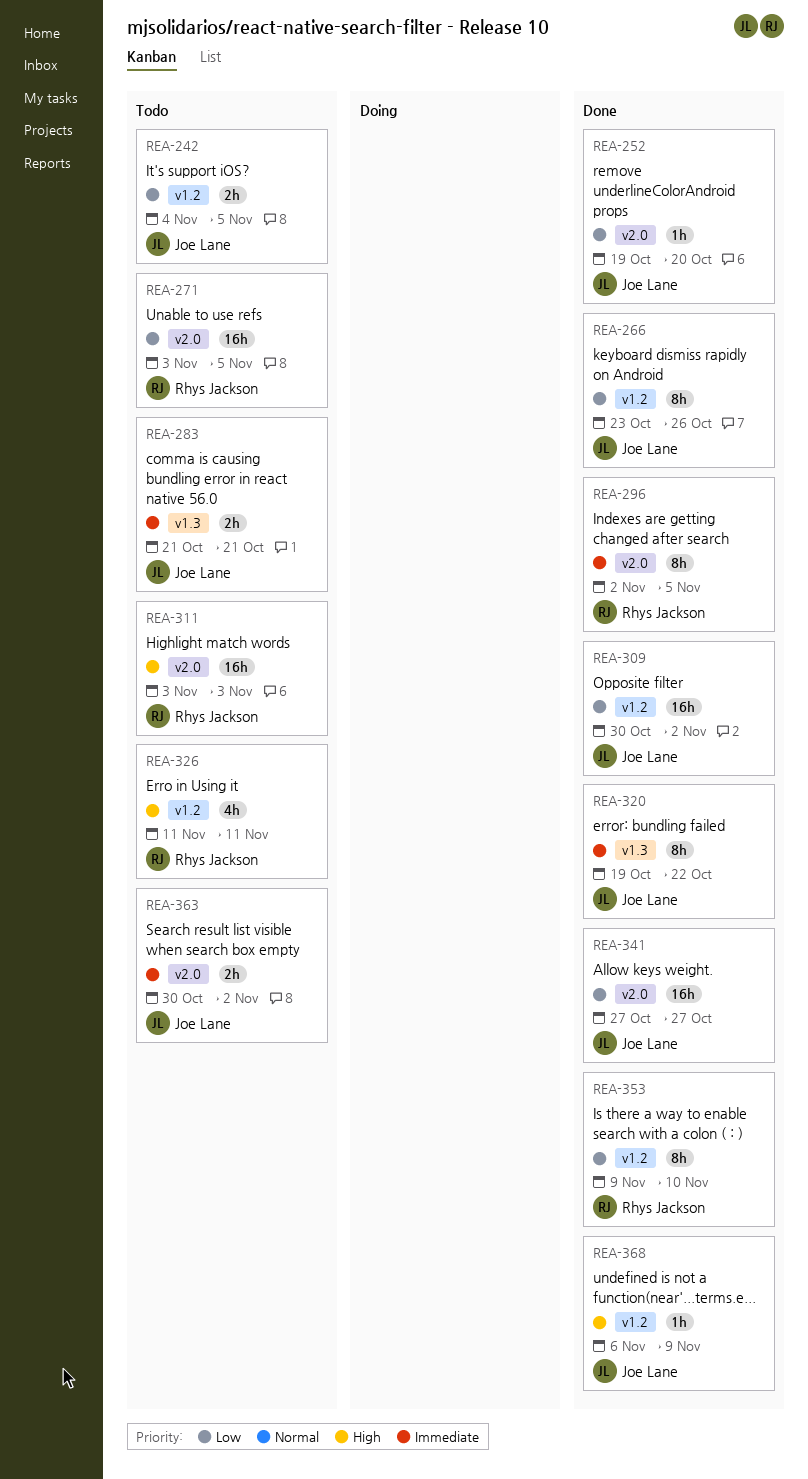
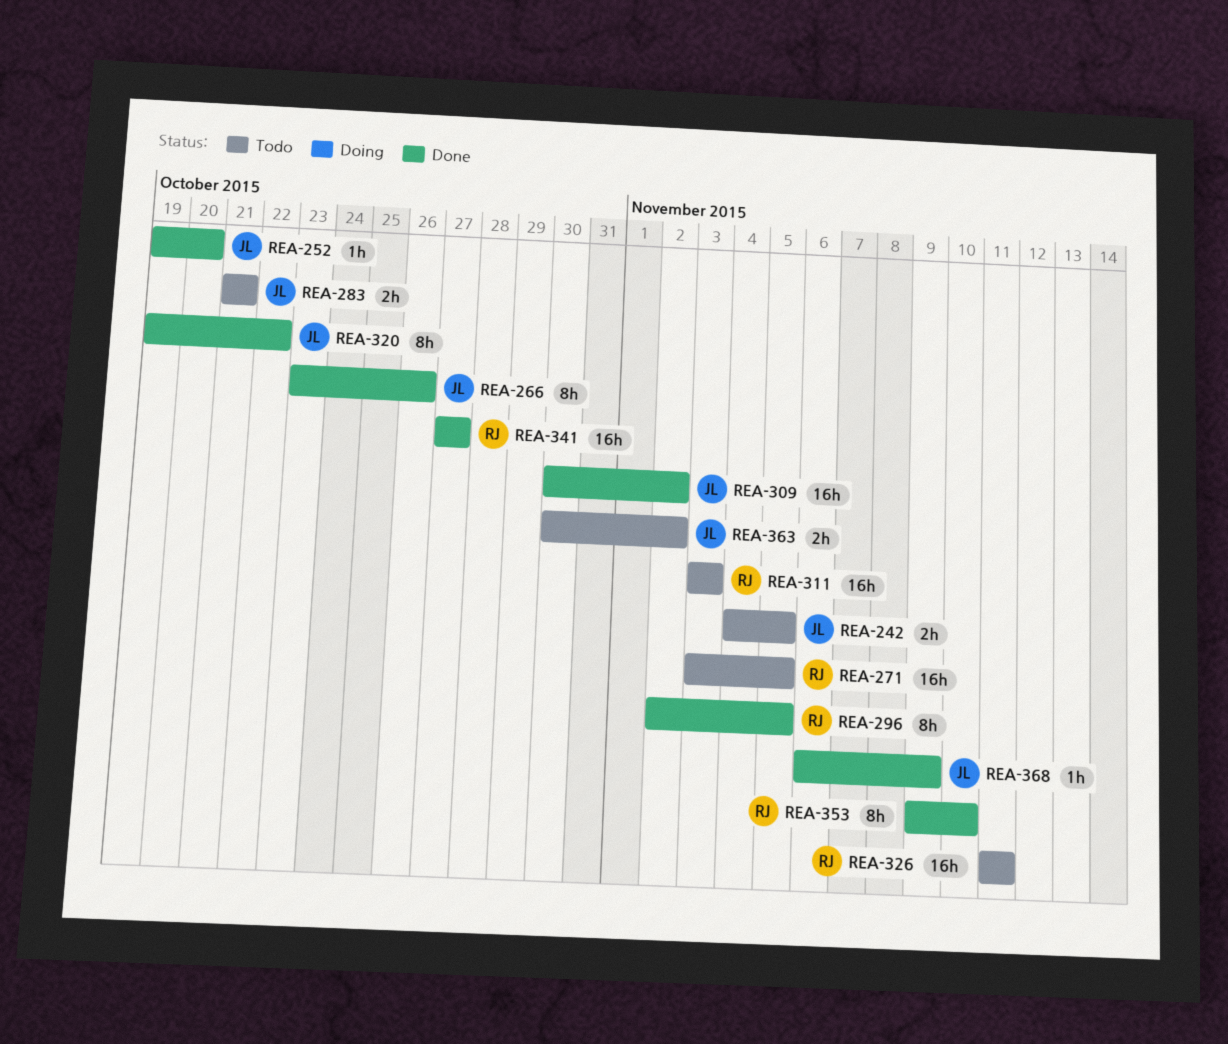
REA-326, estimate: 4h -> 16h
REA-341, owner: Joe Lane -> Rhys Jackson

